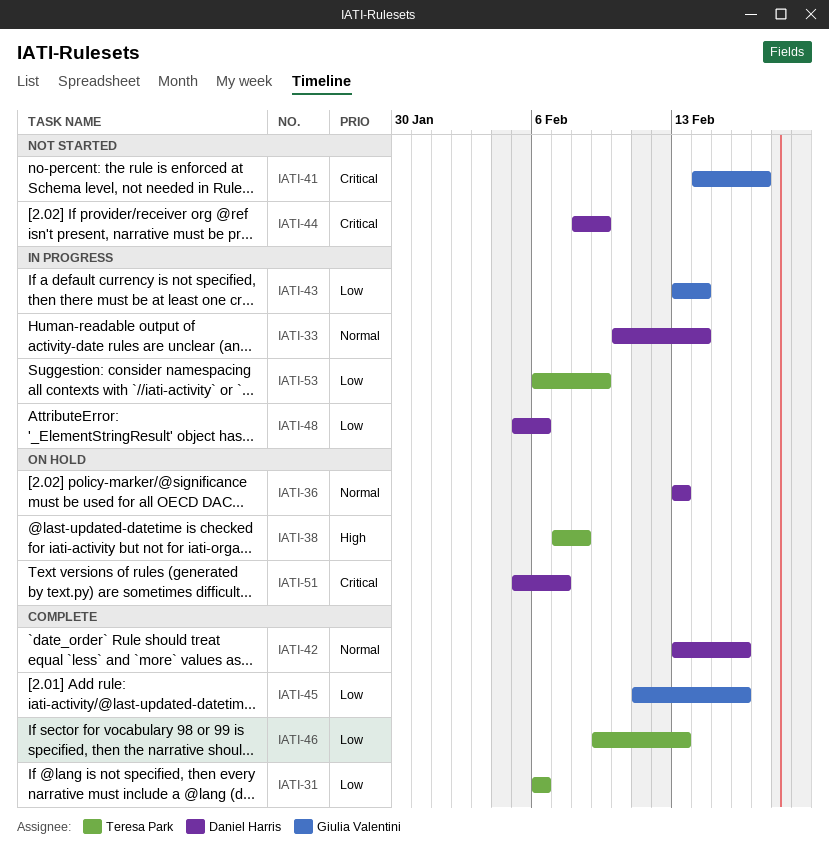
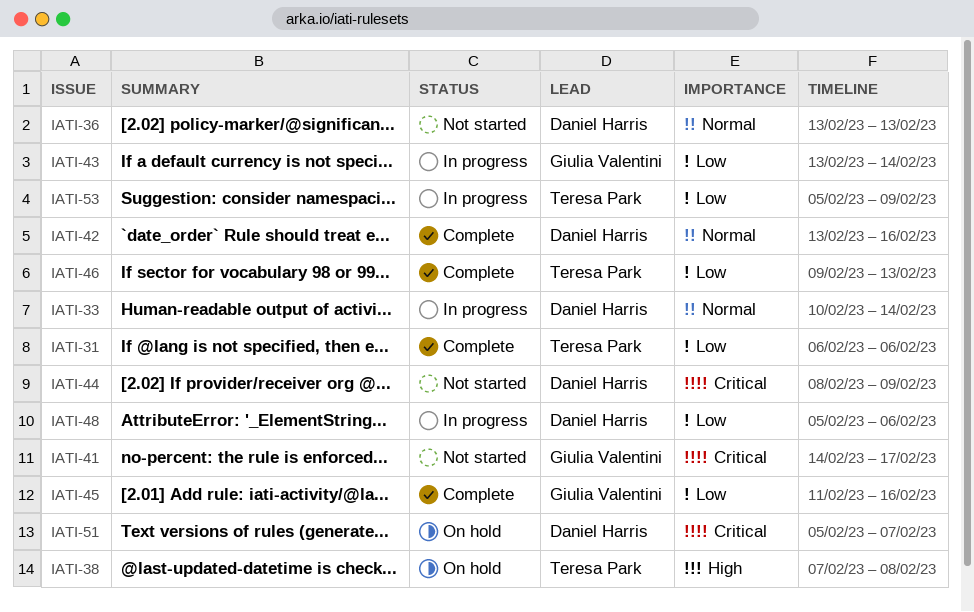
IATI-36, status: On hold -> Not started
IATI-53, start: Feb 6 -> Feb 5

